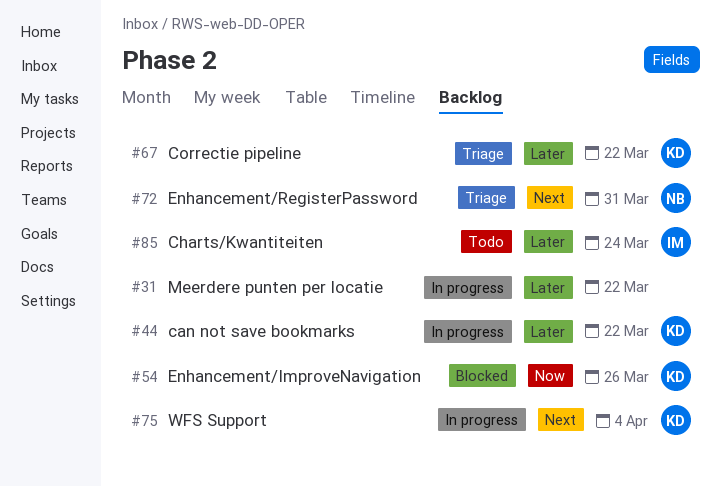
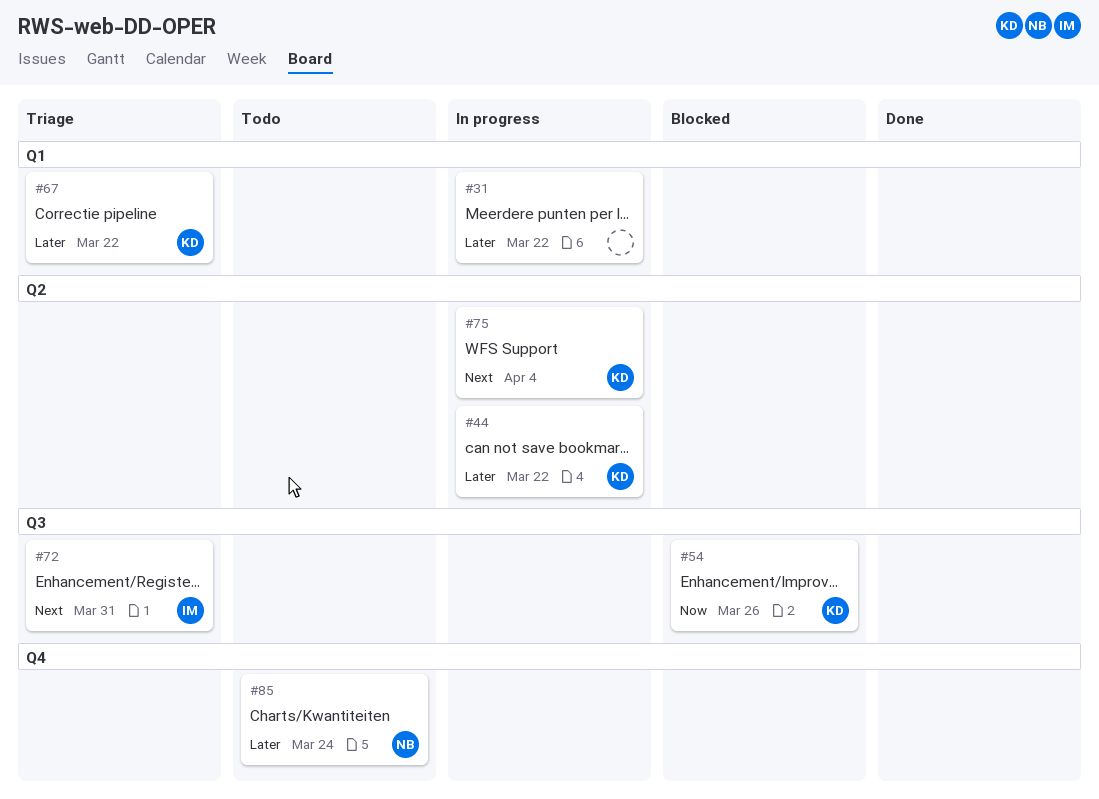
#72, owner: NB -> IM
#85, owner: IM -> NB

